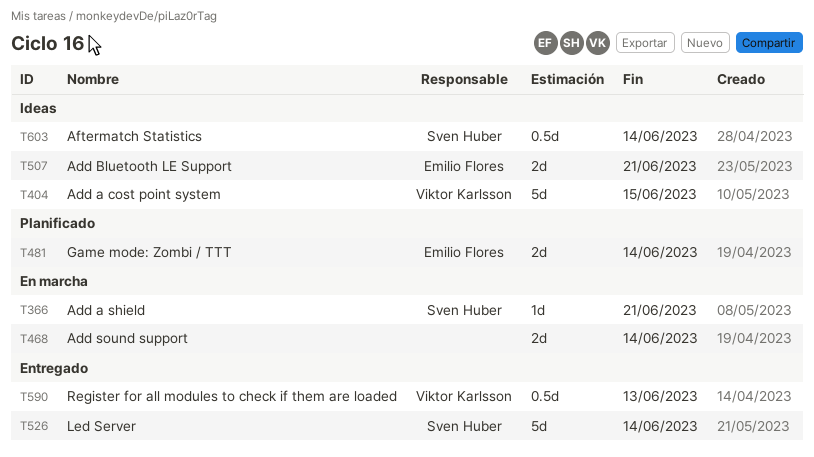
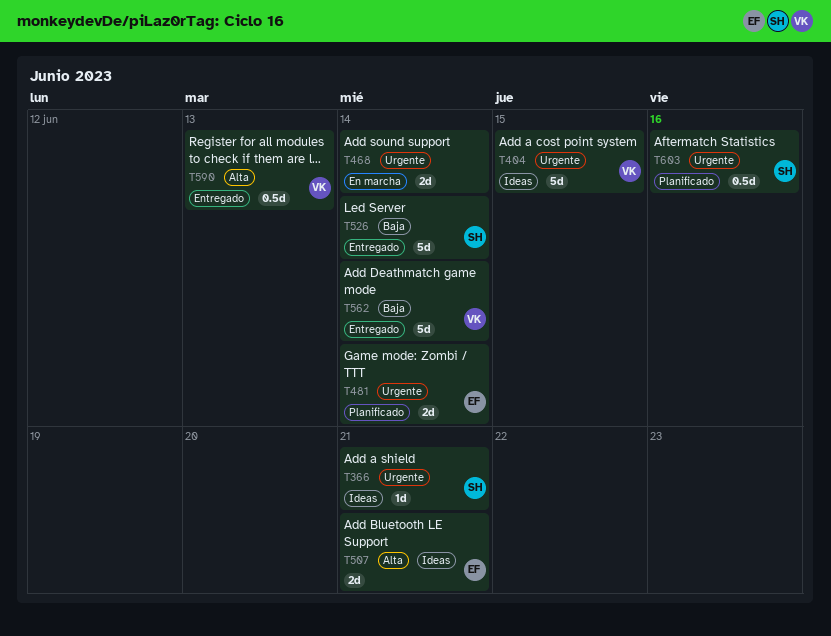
T366, status: En marcha -> Ideas
T562: none -> present
T603, status: Ideas -> Planificado
T603, due: Jun 14 -> Jun 16

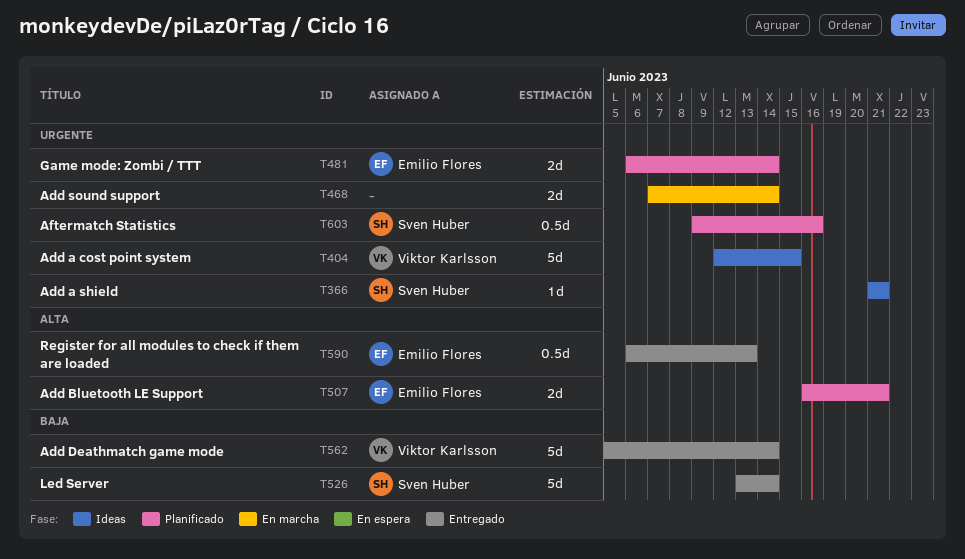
T507, status: Ideas -> Planificado
T590, owner: Viktor Karlsson -> Emilio Flores

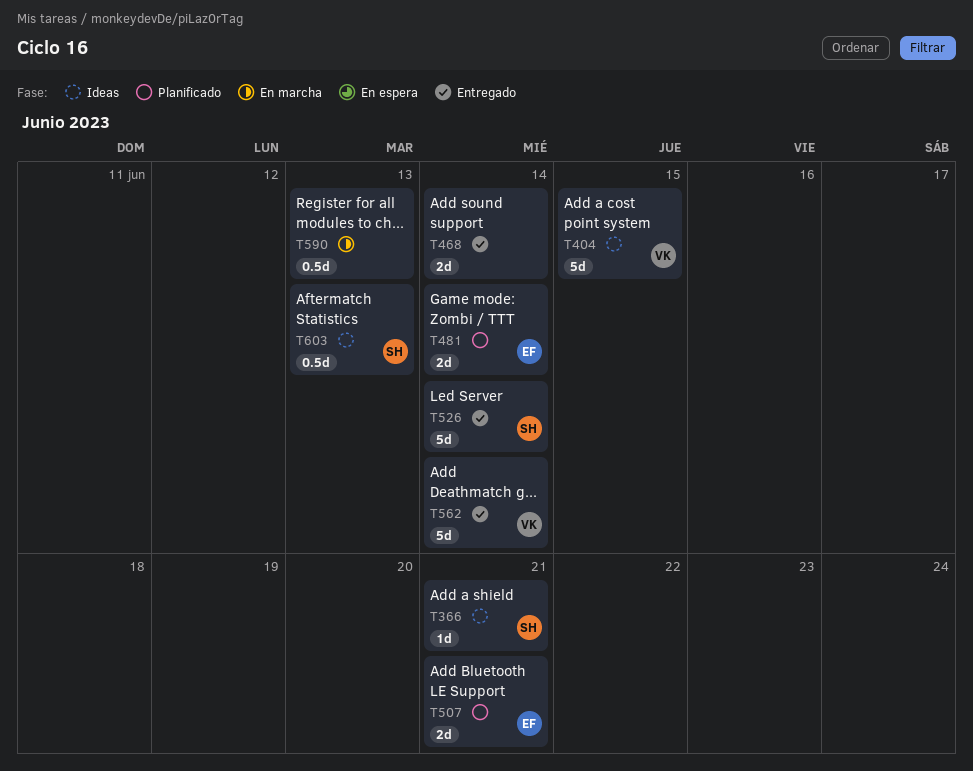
T468, status: En marcha -> Entregado
T590, status: Entregado -> En marcha
T590, owner: Emilio Flores -> none
T603, status: Planificado -> Ideas
T603, due: Jun 16 -> Jun 13

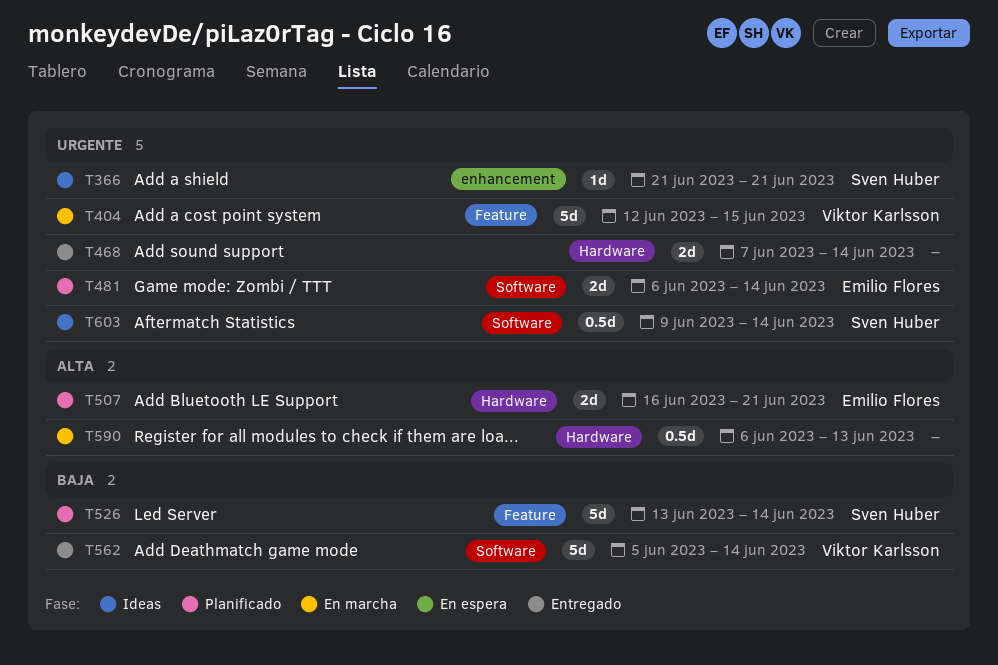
T404, status: Ideas -> En marcha
T526, status: Entregado -> Planificado
T603, due: Jun 13 -> Jun 14

